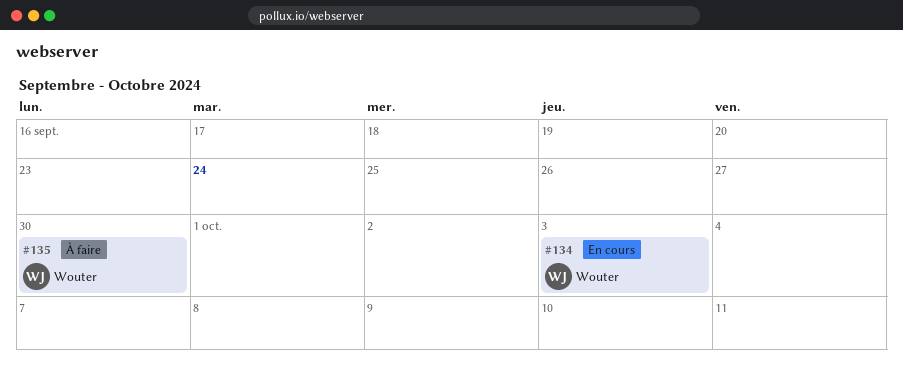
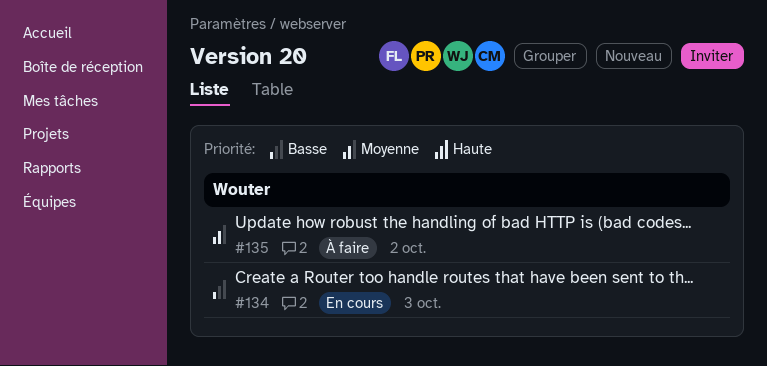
#135, due: Sep 30 -> Oct 2

